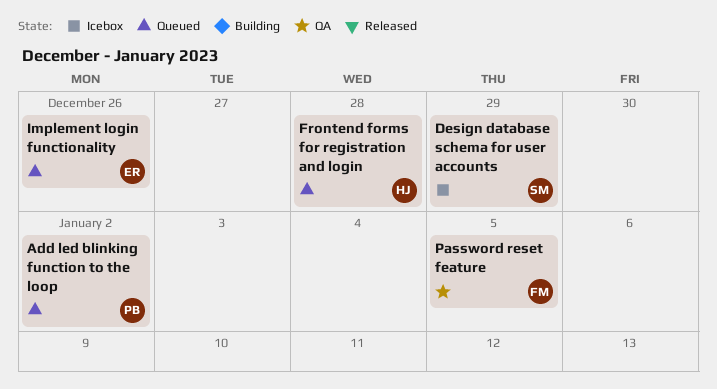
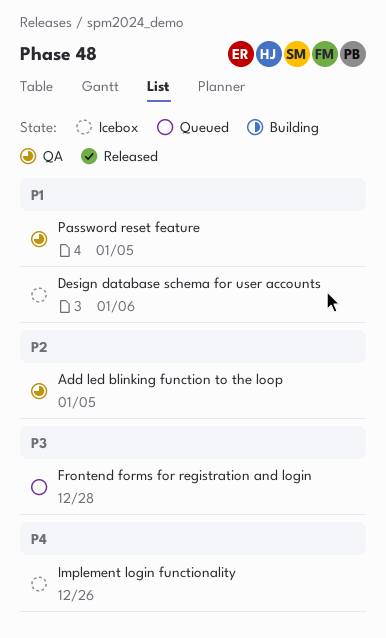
Add led blinking function to the loop, status: Queued -> QA
Add led blinking function to the loop, due: Jan 2 -> Jan 5
Design database schema for user accounts, due: Dec 29 -> Jan 6
Implement login functionality, status: Queued -> Icebox

